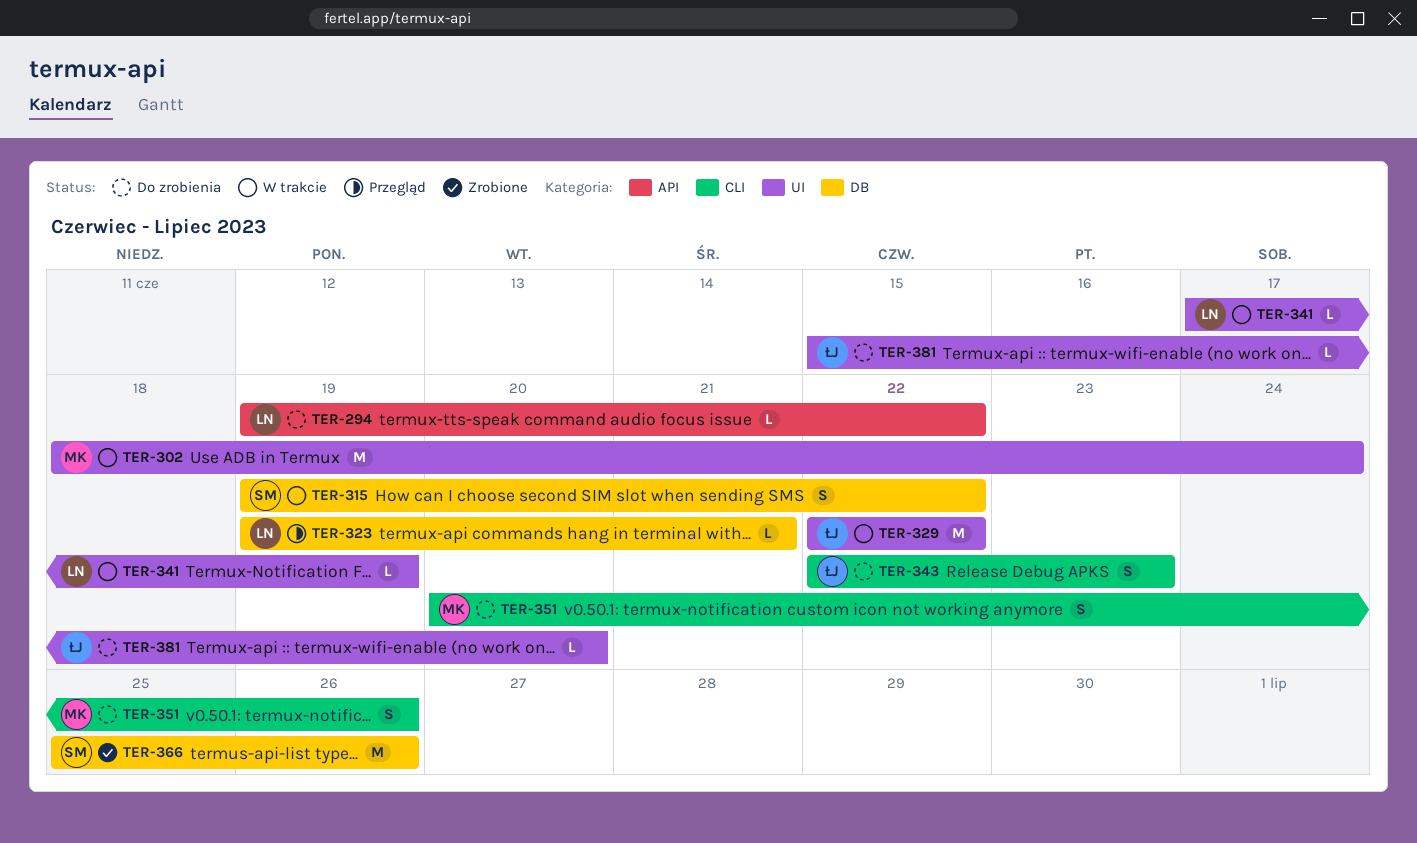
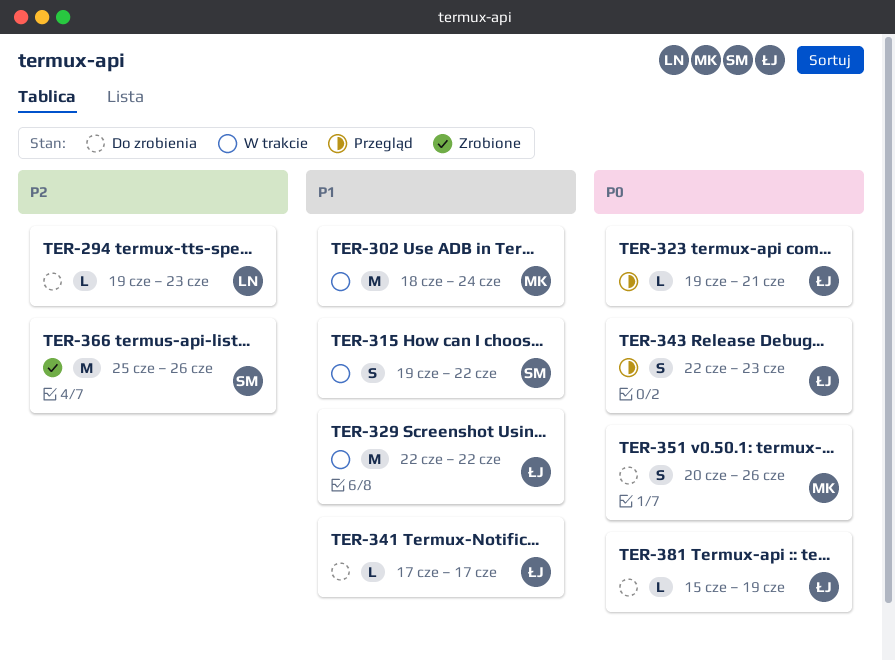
TER-294, due: Jun 22 -> Jun 23
TER-323, owner: LN -> ŁJ
TER-341, status: W trakcie -> Do zrobienia
TER-341, owner: LN -> ŁJ
TER-341, due: Jun 19 -> Jun 17
TER-343, status: Do zrobienia -> Przegląd
TER-381, due: Jun 20 -> Jun 19

